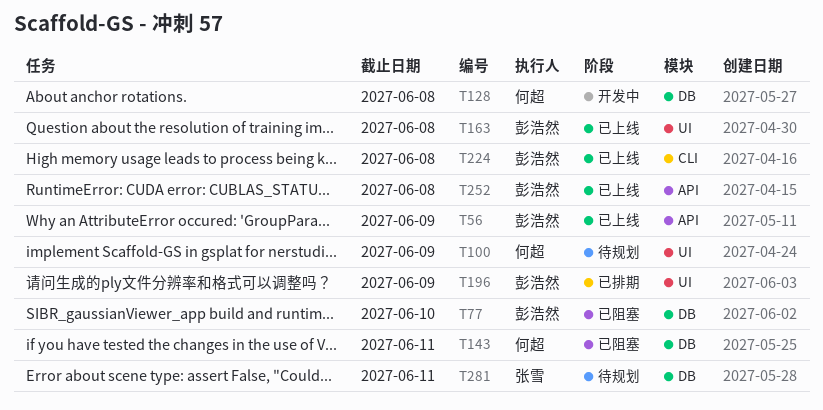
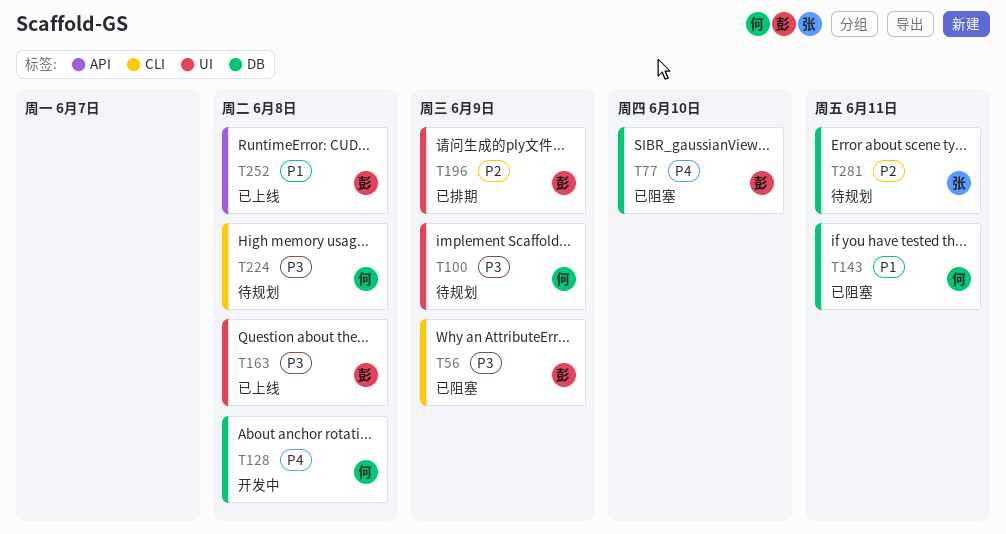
T56, status: 已上线 -> 已阻塞
T56, label: API -> CLI
T224, status: 已上线 -> 待规划
T224, owner: 彭浩然 -> 何超

